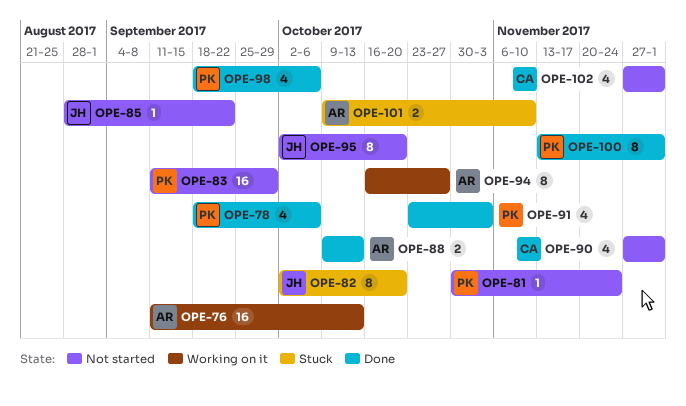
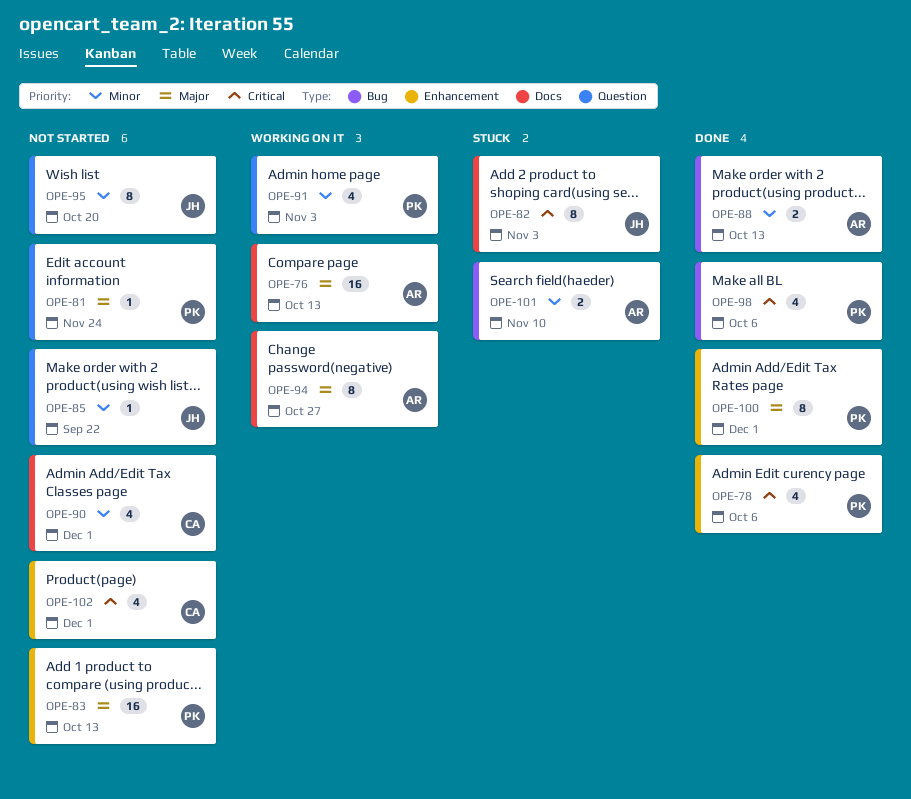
OPE-82, due: Oct 20 -> Nov 3
OPE-83, due: Sep 29 -> Oct 13
OPE-91, status: Done -> Working on it

